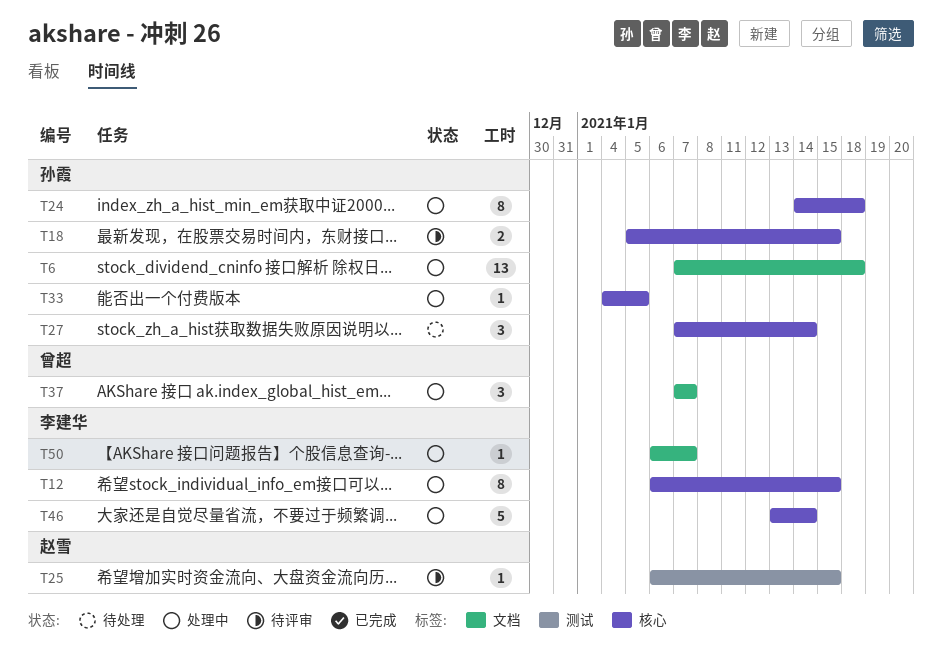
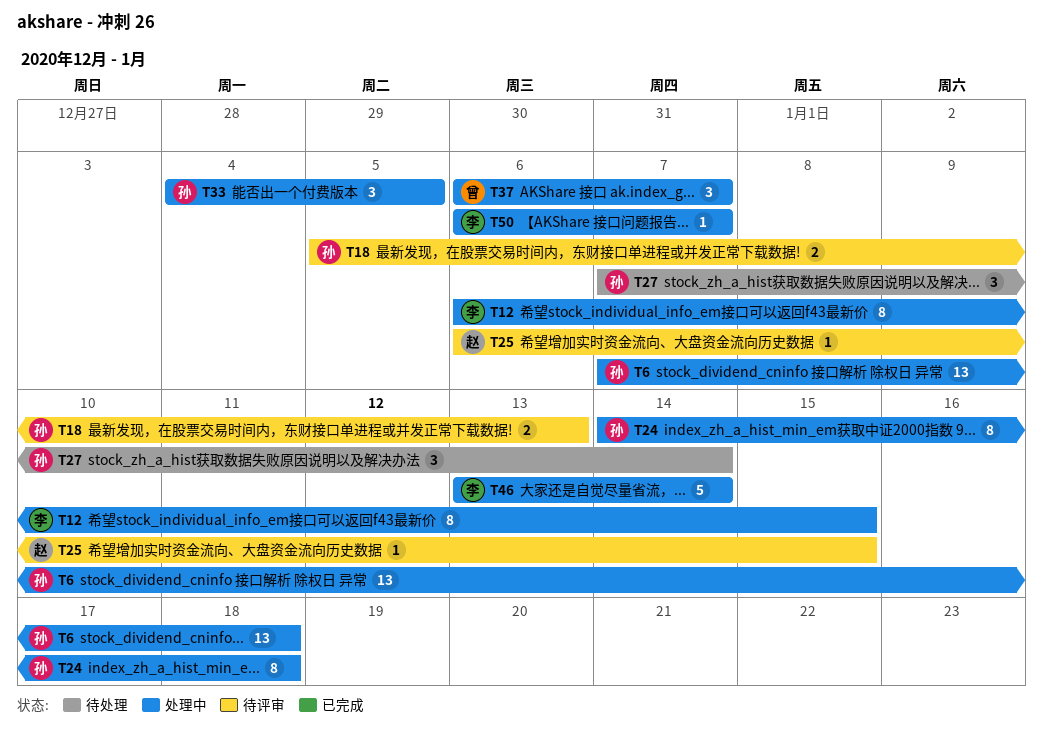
T18, due: Jan 15 -> Jan 13
T33, estimate: 1 -> 3
T37, start: Jan 7 -> Jan 6

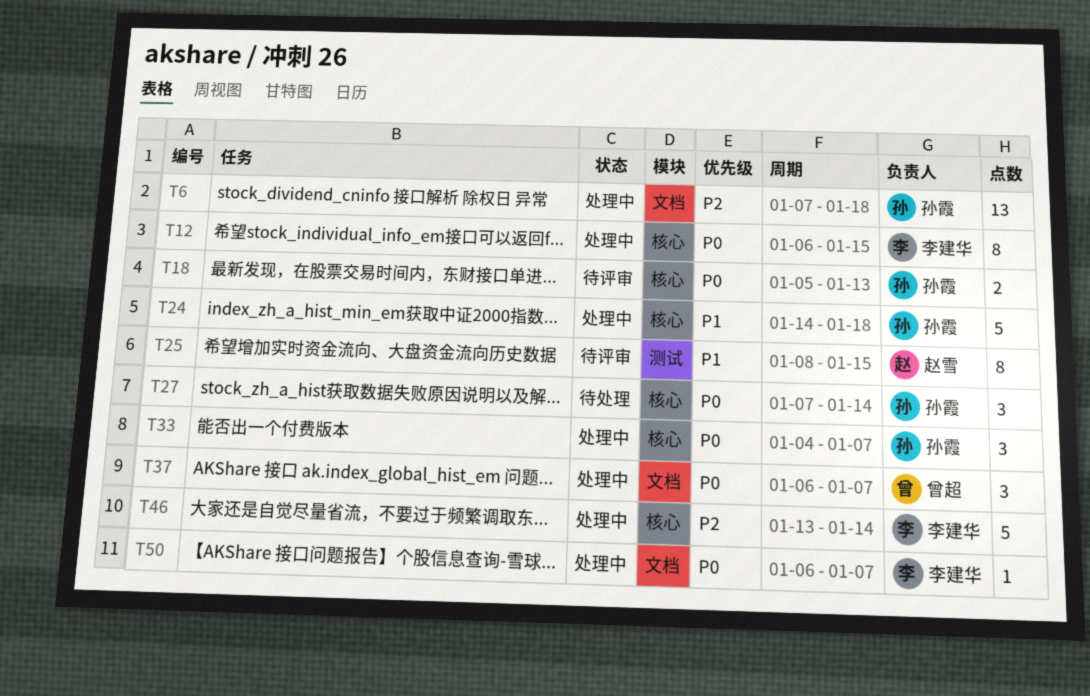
T24, estimate: 8 -> 5
T25, estimate: 1 -> 8
T25, start: Jan 6 -> Jan 8
T33, due: Jan 5 -> Jan 7

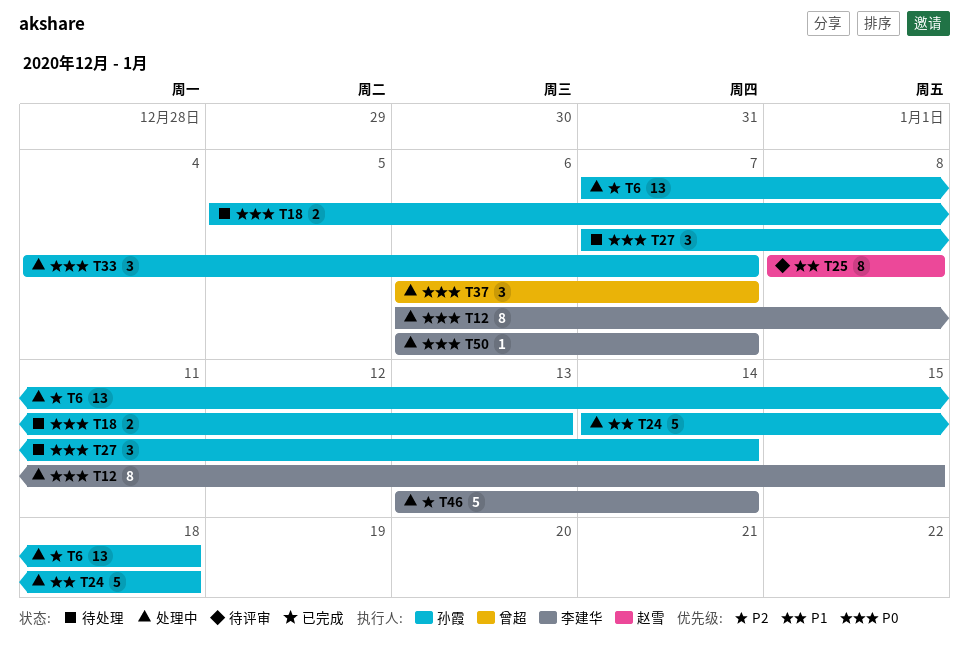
T18, status: 待评审 -> 待处理
T25, due: Jan 15 -> Jan 8

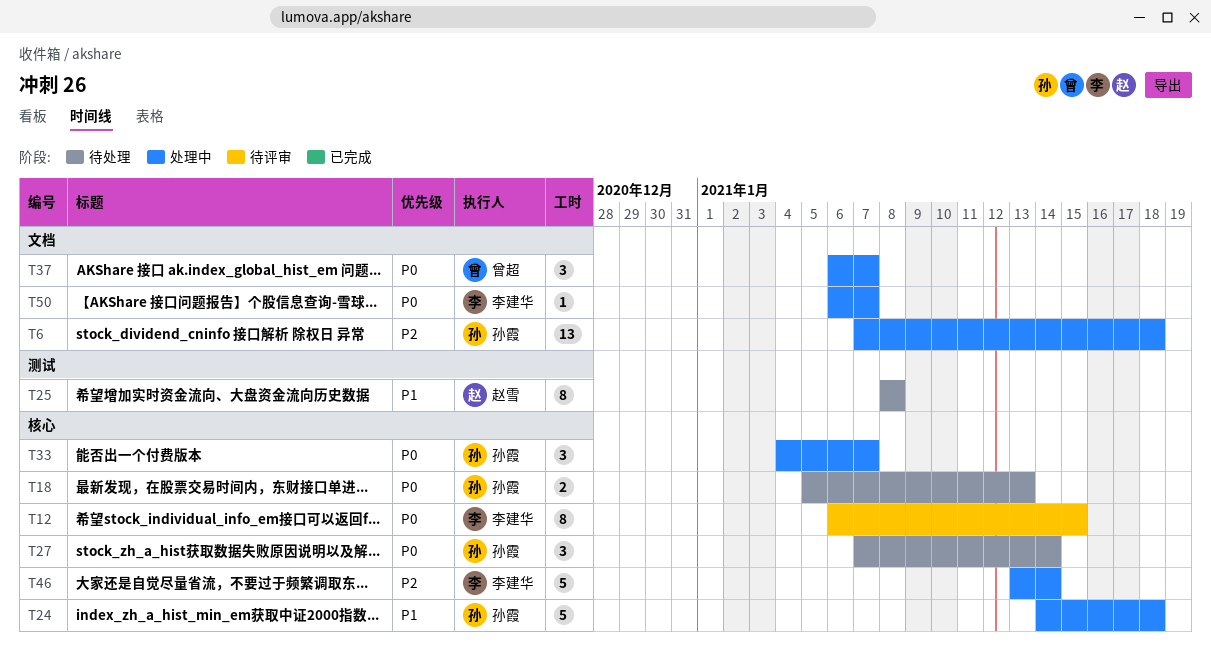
T12, status: 处理中 -> 待评审
T25, status: 待评审 -> 待处理

